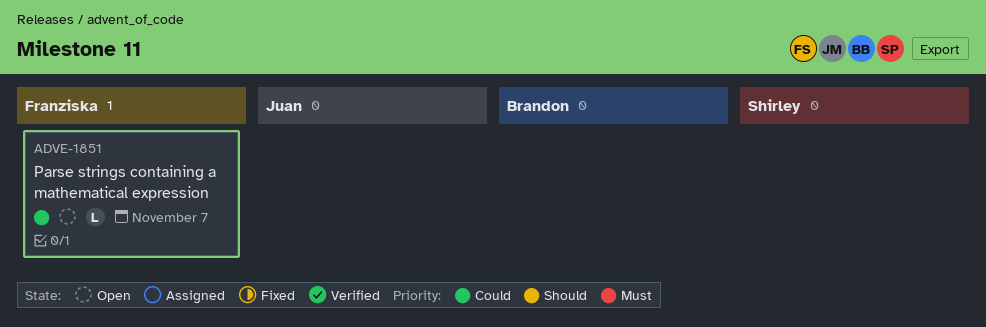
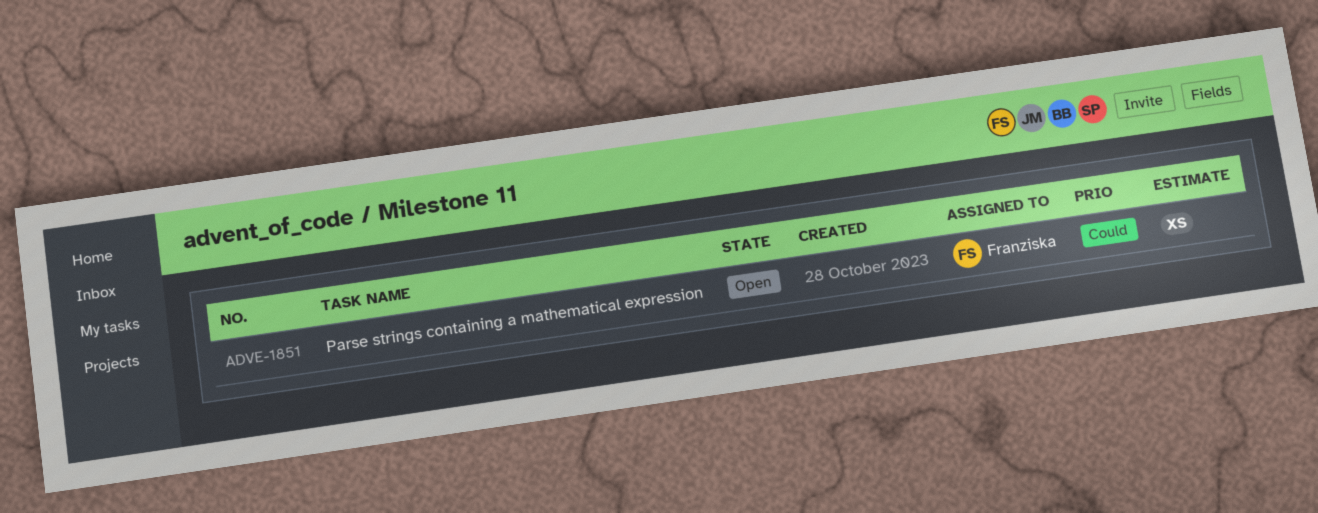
ADVE-1851, estimate: L -> XS

